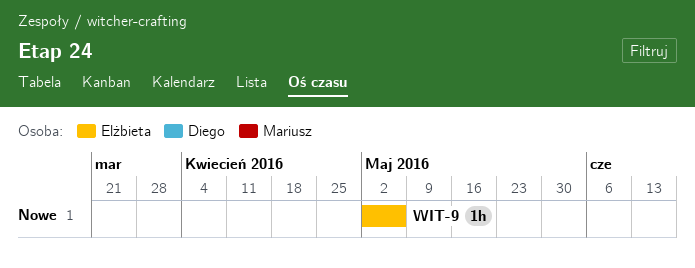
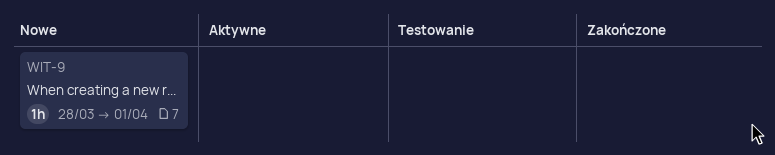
WIT-9, start: May 2 -> Mar 28
WIT-9, due: May 6 -> Apr 1

